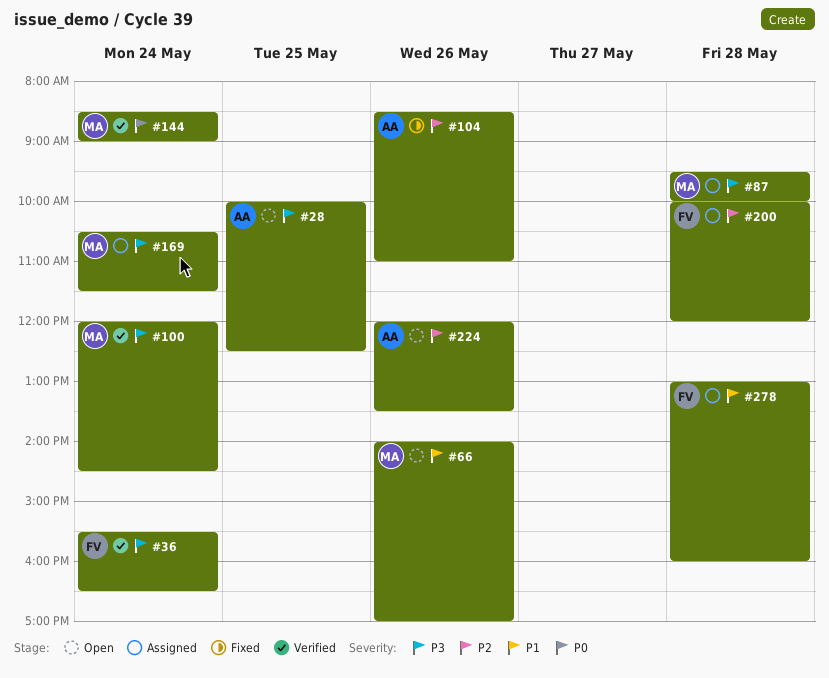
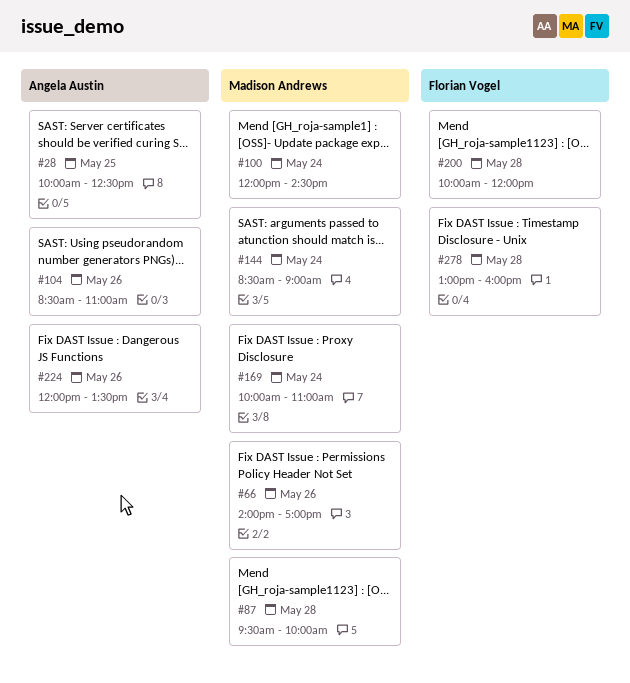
#36: present -> none
#169, begins: 10:30 -> 10:00
#169, ends: 11:30 -> 11:00

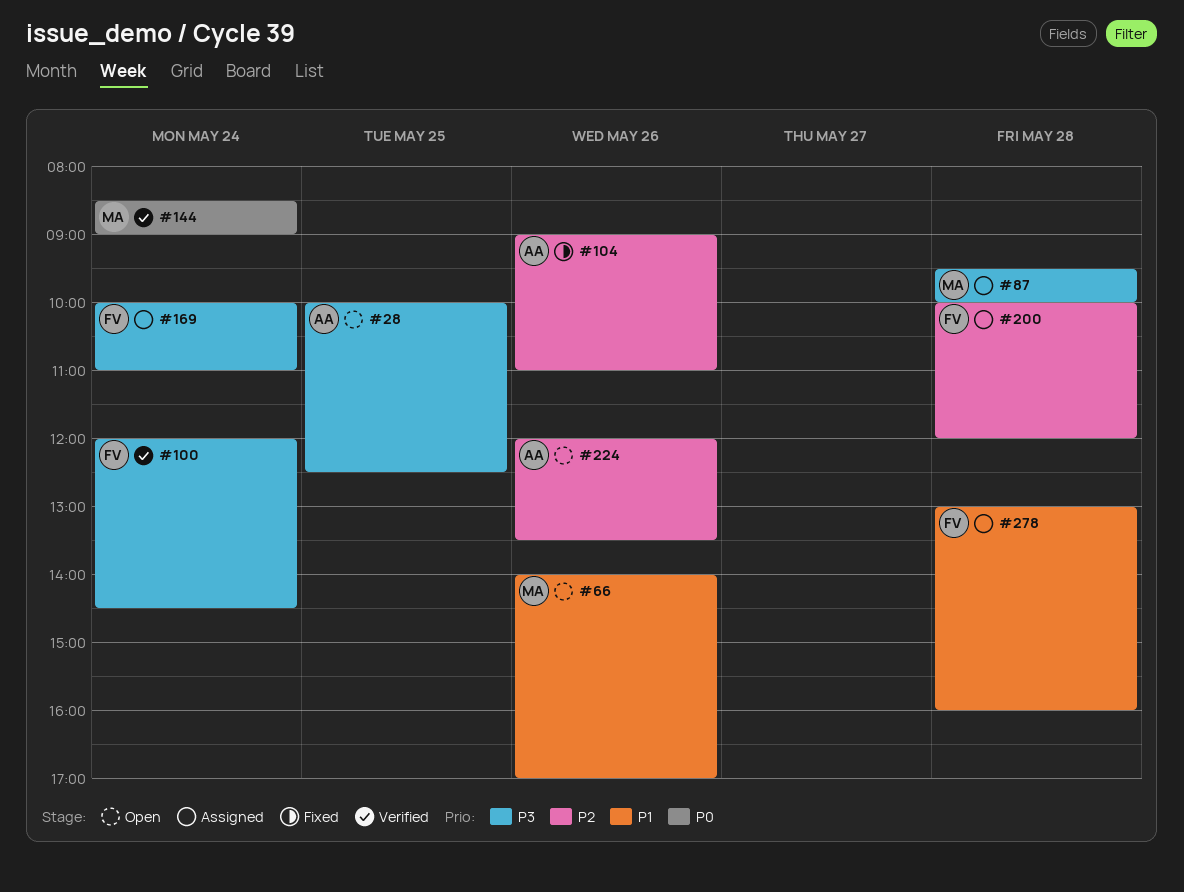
#100, owner: Madison Andrews -> Florian Vogel
#104, begins: 08:30 -> 09:00
#169, owner: Madison Andrews -> Florian Vogel

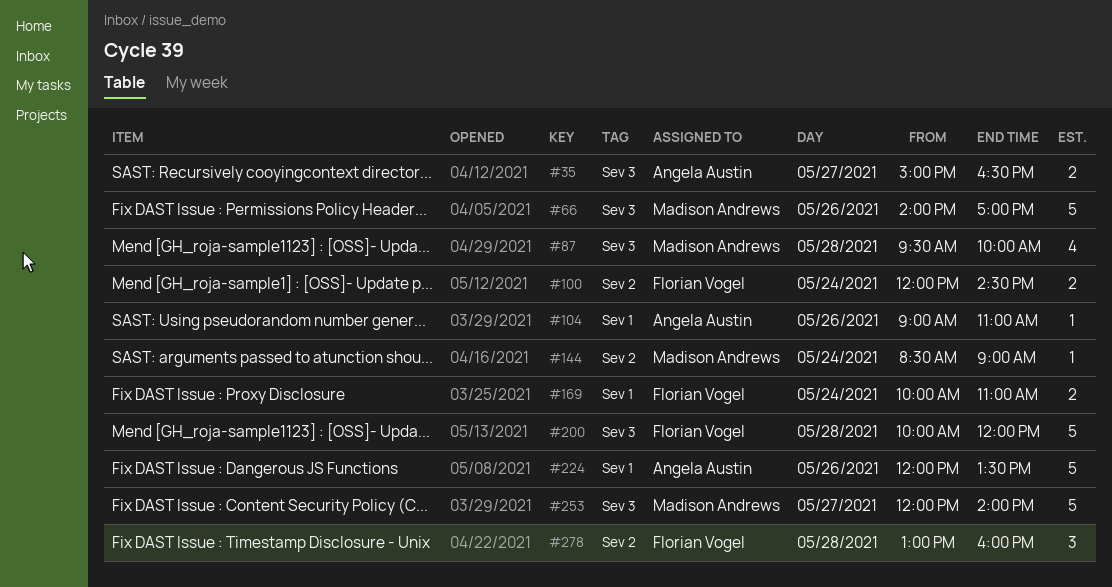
#28: present -> none
#35: none -> present
#253: none -> present

